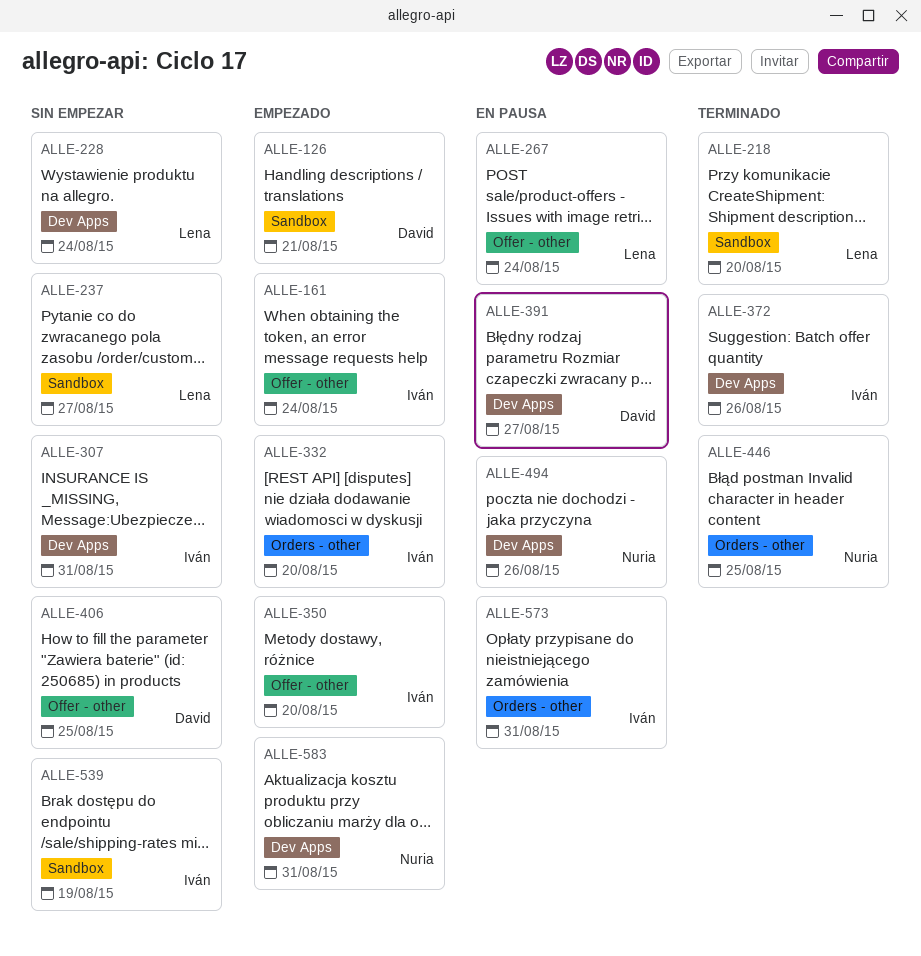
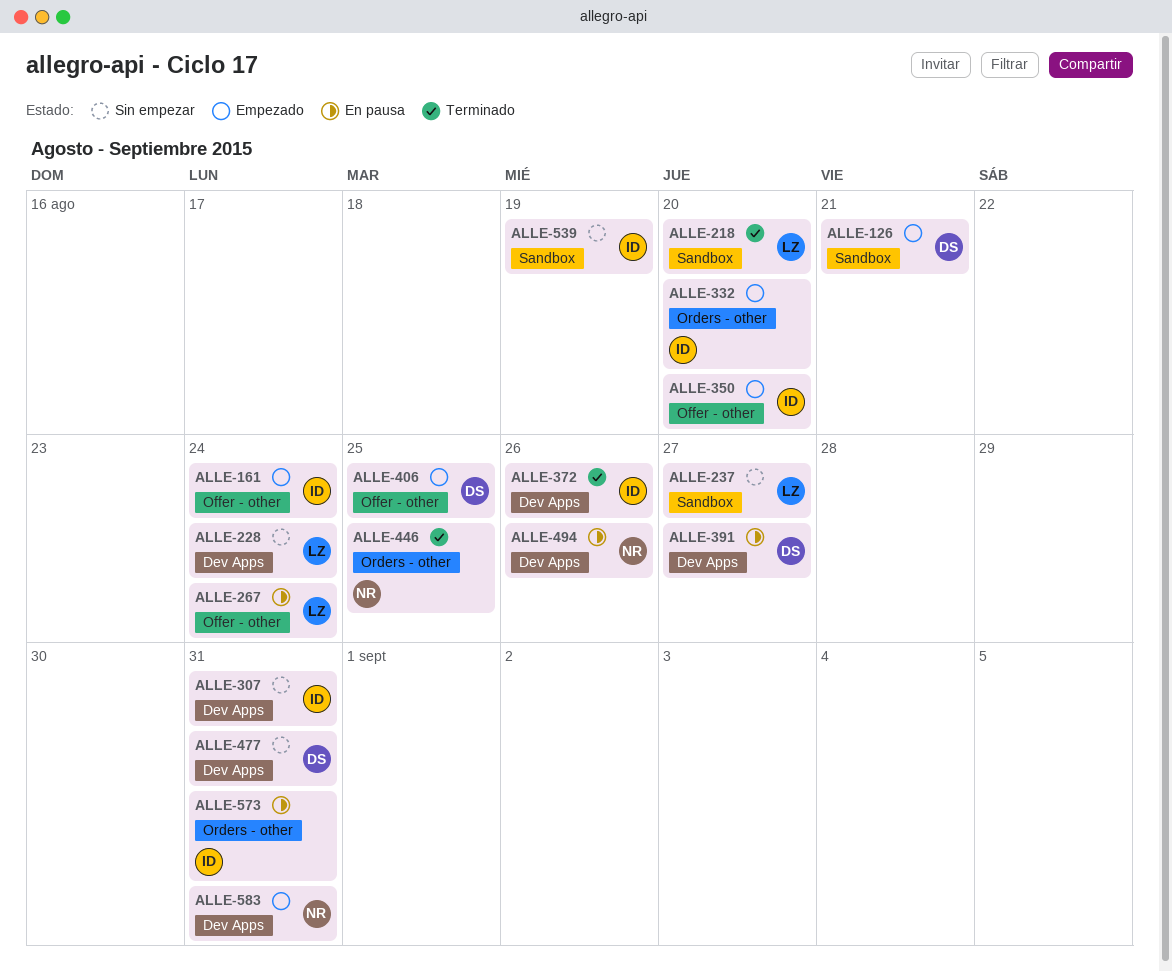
ALLE-406, status: Sin empezar -> Empezado
ALLE-477: none -> present

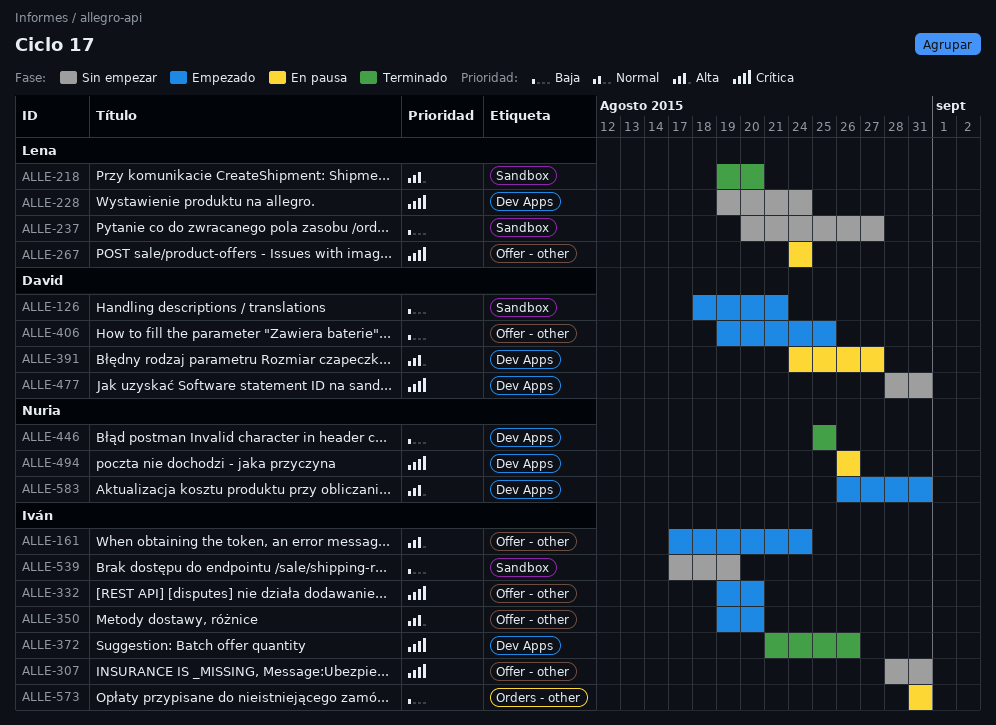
ALLE-307, label: Dev Apps -> Offer - other
ALLE-332, label: Orders - other -> Offer - other
ALLE-446, label: Orders - other -> Dev Apps

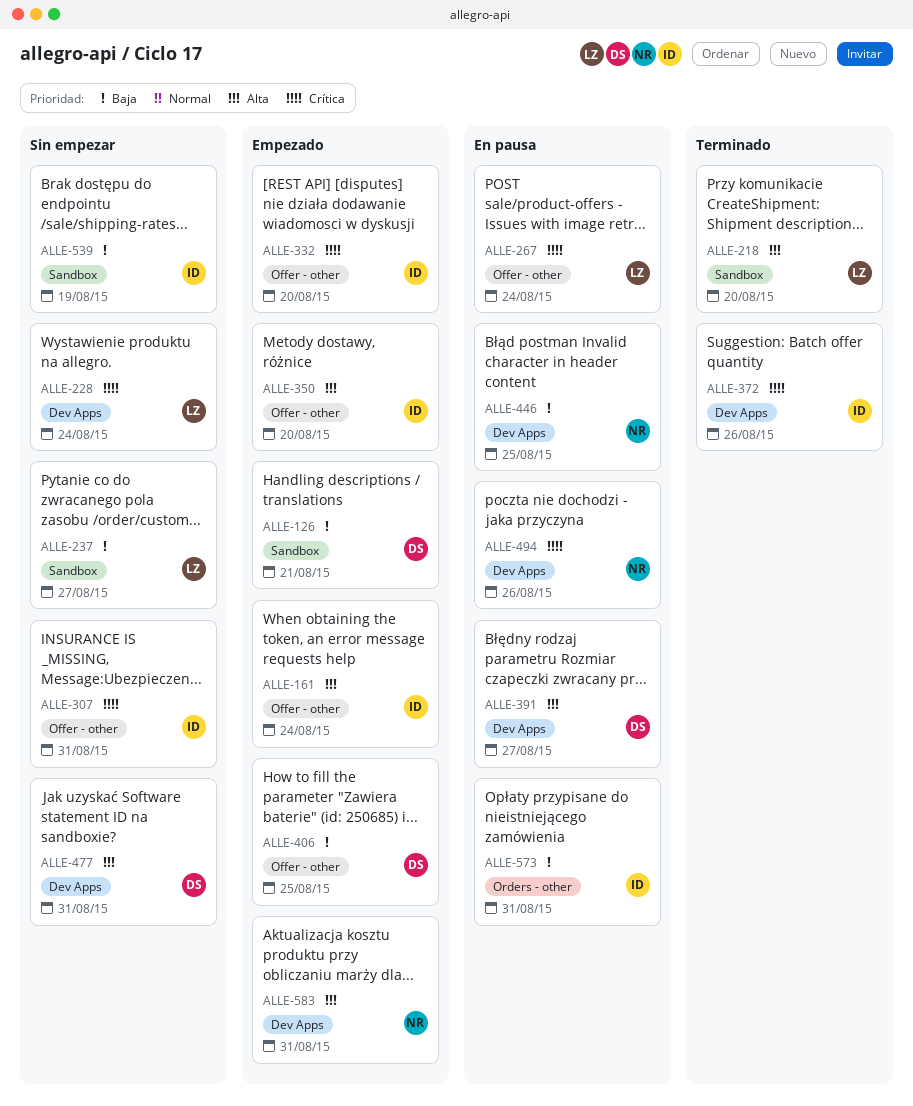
ALLE-446, status: Terminado -> En pausa
ALLE-477, priority: Crítica -> Alta

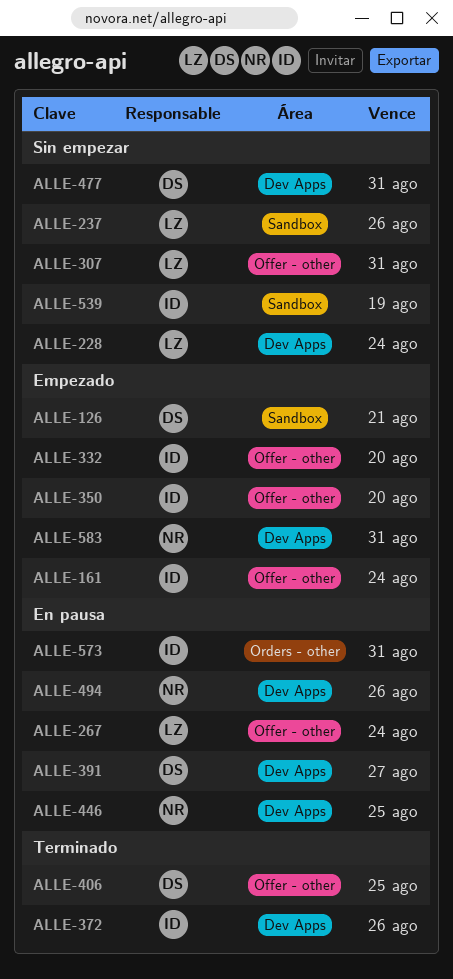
ALLE-218: present -> none
ALLE-237, due: Aug 27 -> Aug 26
ALLE-307, owner: ID -> LZ
ALLE-406, status: Empezado -> Terminado

